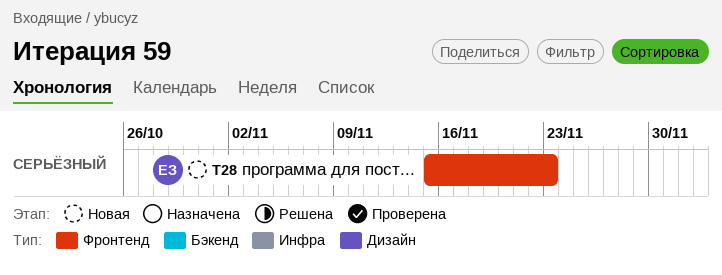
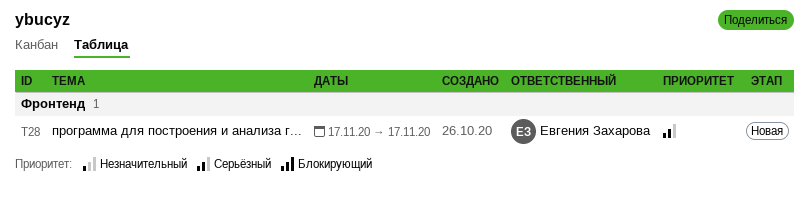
T28, start: Nov 15 -> Nov 17
T28, due: Nov 23 -> Nov 17

